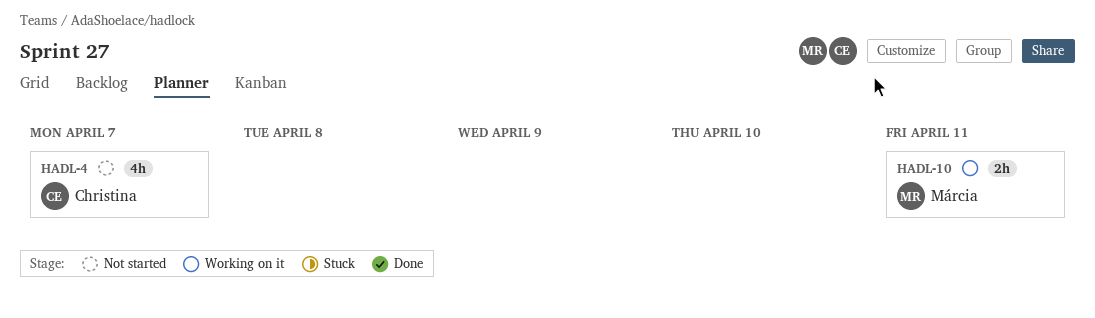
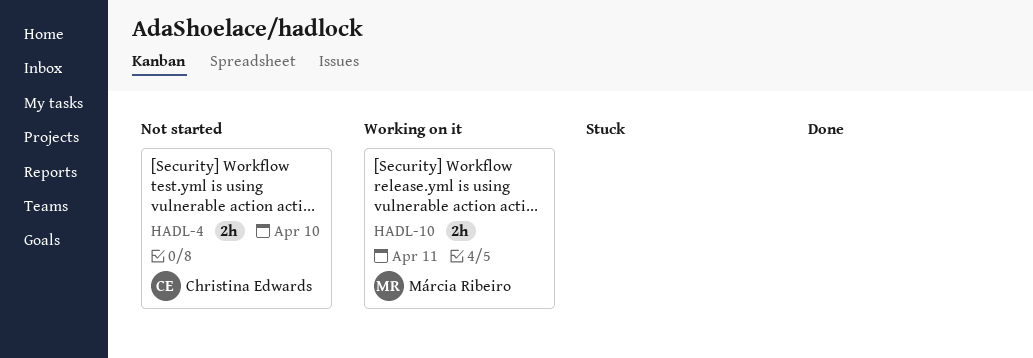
HADL-4, estimate: 4h -> 2h
HADL-4, due: Apr 7 -> Apr 10

